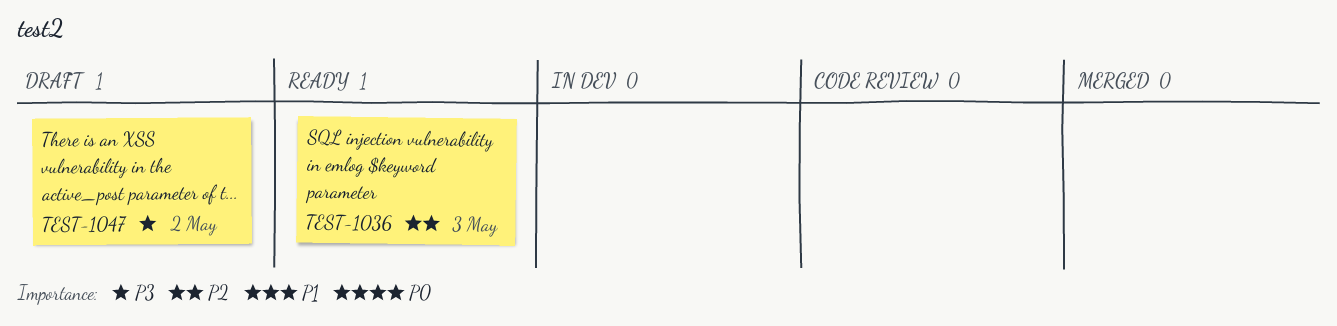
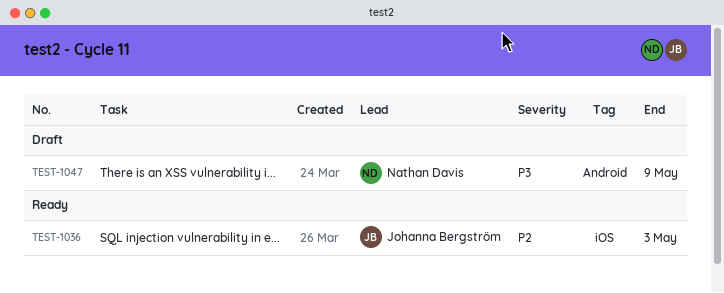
TEST-1047, due: May 2 -> May 9

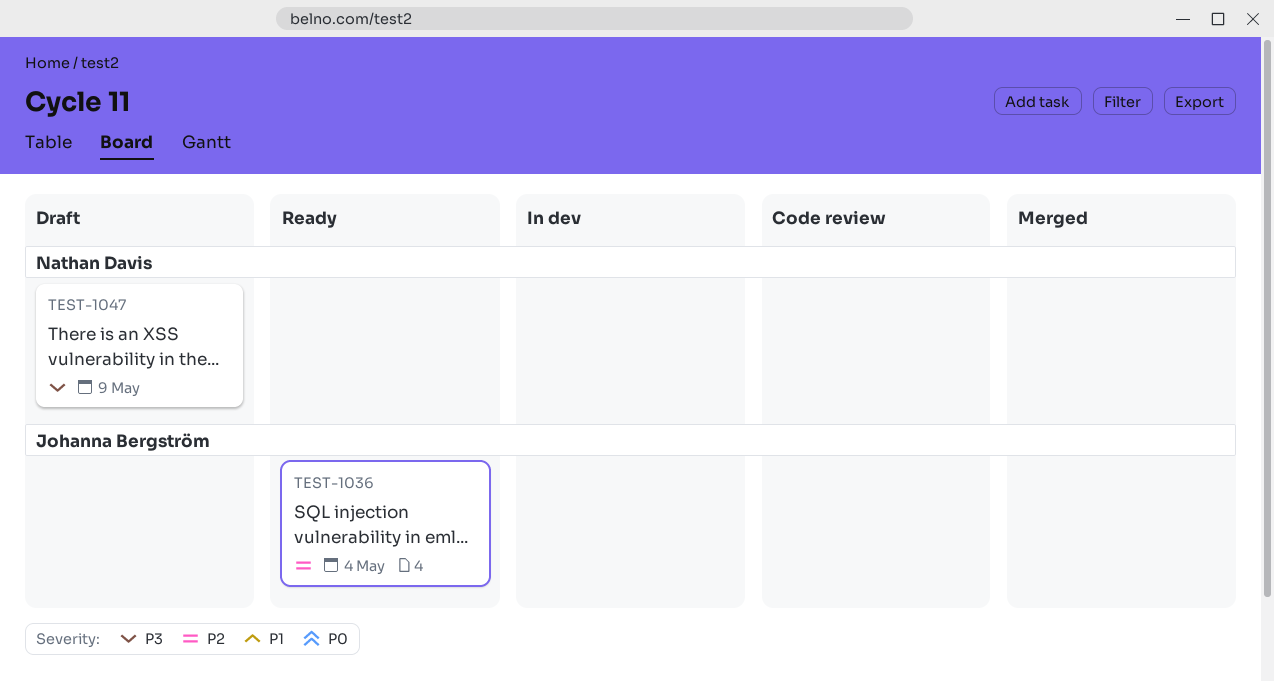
TEST-1036, due: May 3 -> May 4

